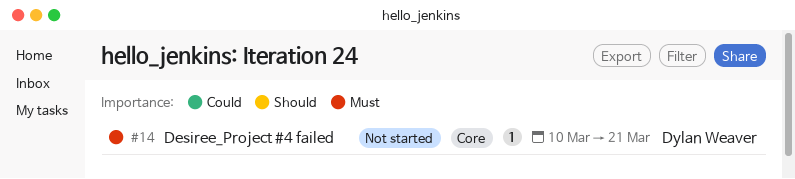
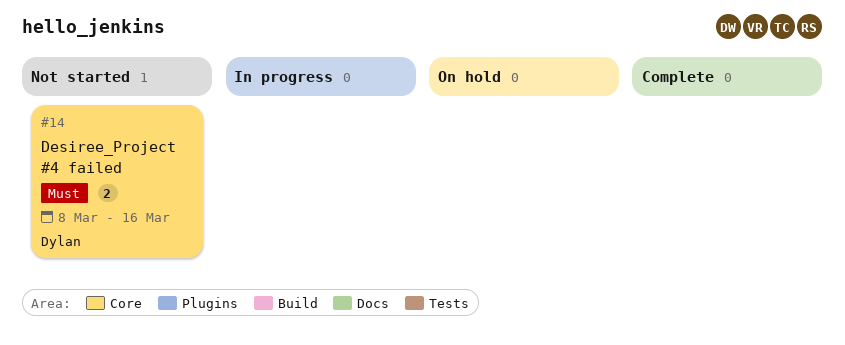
#14, estimate: 1 -> 2
#14, start: Mar 10 -> Mar 8
#14, due: Mar 21 -> Mar 16

